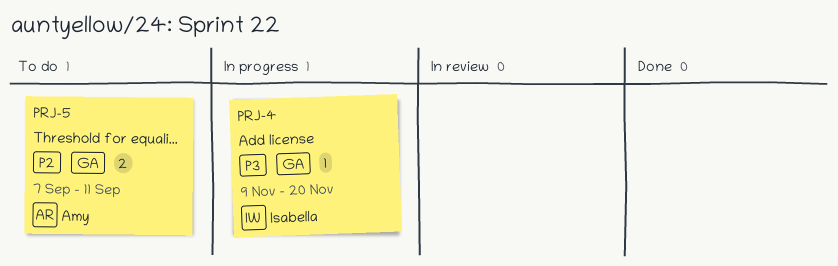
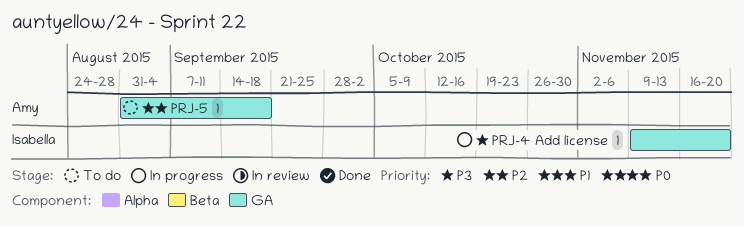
PRJ-5, estimate: 2 -> 1
PRJ-5, start: Sep 7 -> Aug 31
PRJ-5, due: Sep 11 -> Sep 18

